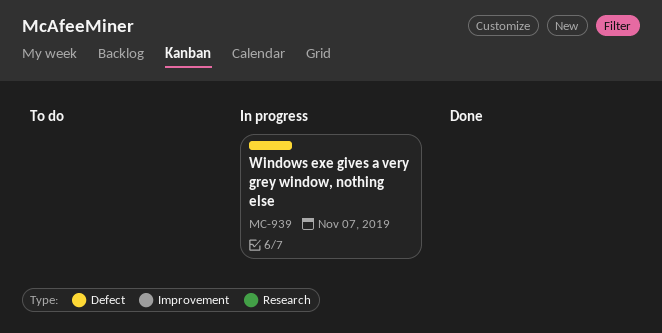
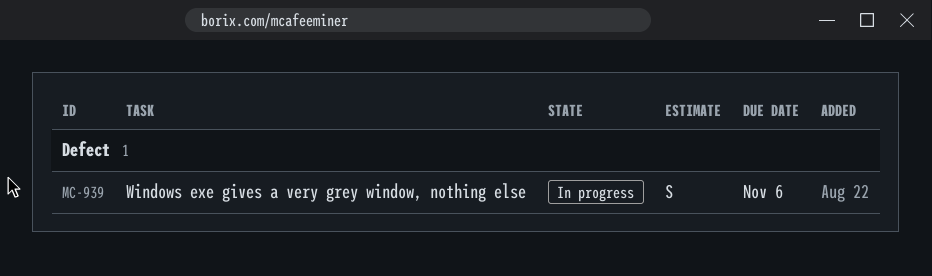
MC-939, due: Nov 7 -> Nov 6

